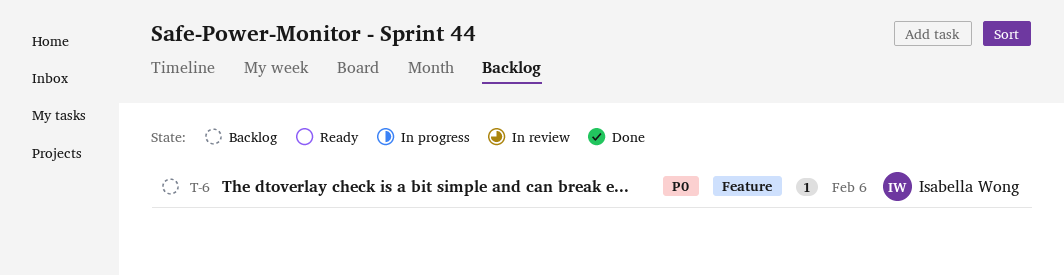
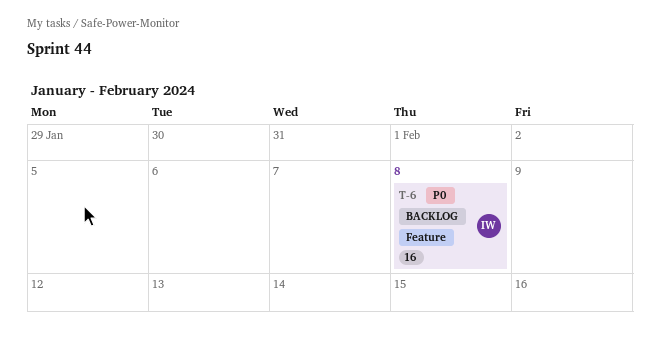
T-6, estimate: 1 -> 16
T-6, due: Feb 6 -> Feb 8

